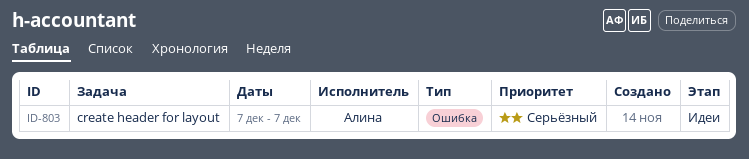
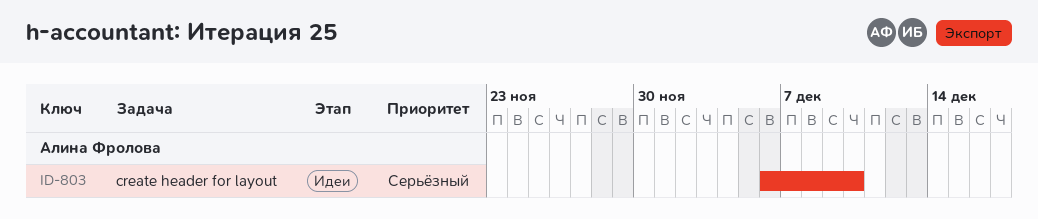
ID-803, start: Dec 7 -> Dec 6
ID-803, due: Dec 7 -> Dec 10

